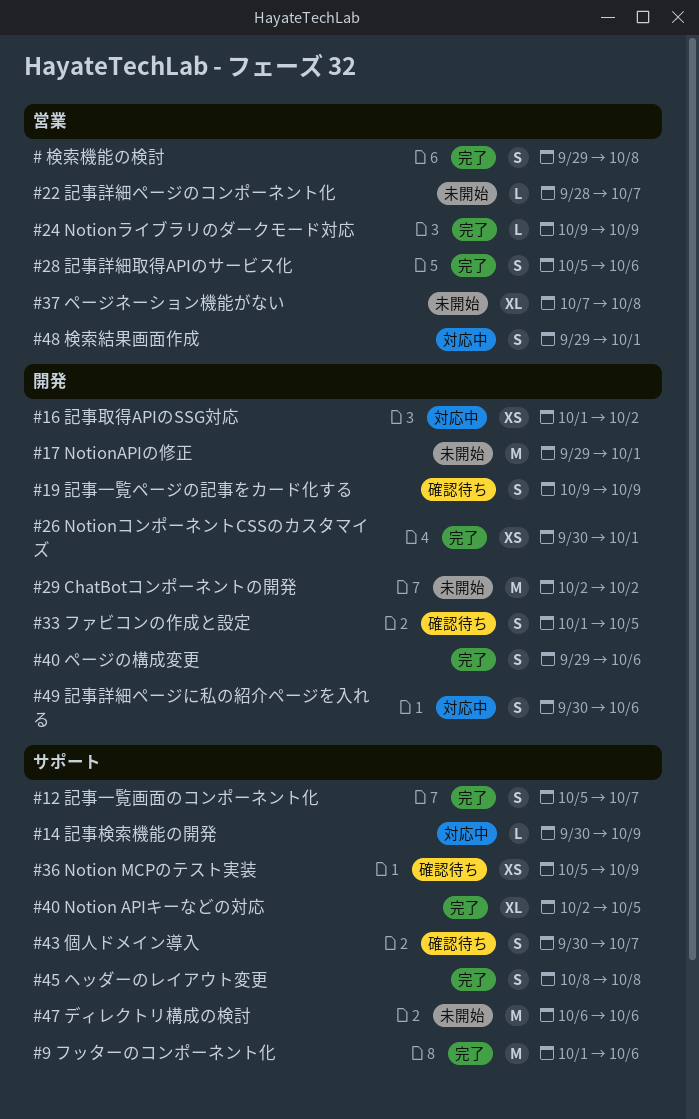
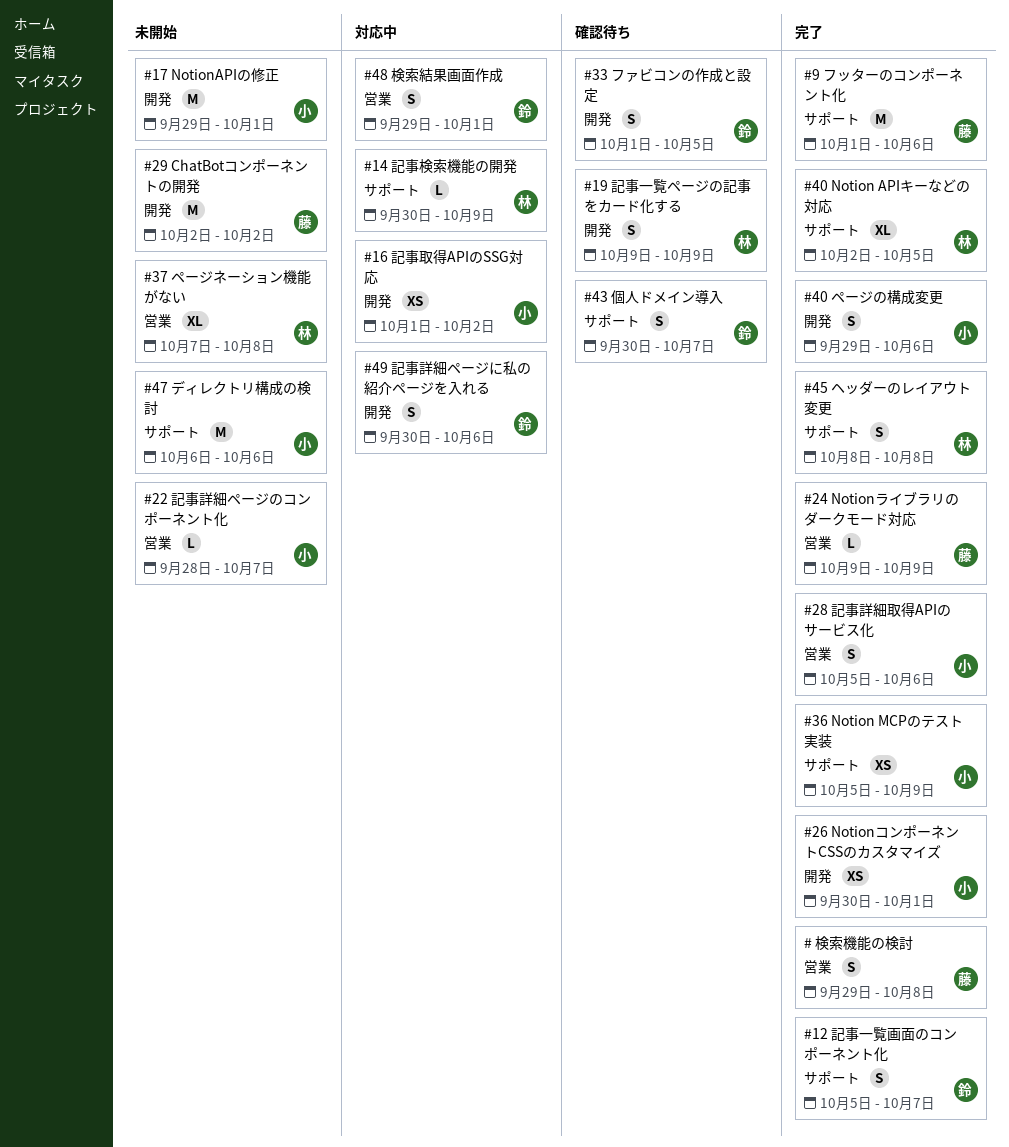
#36 Notion MCPのテスト実装, status: 確認待ち -> 完了

